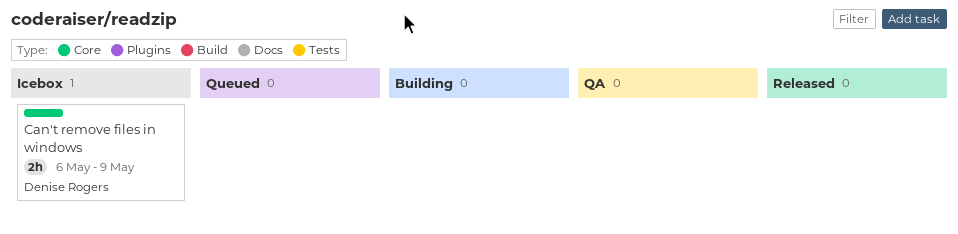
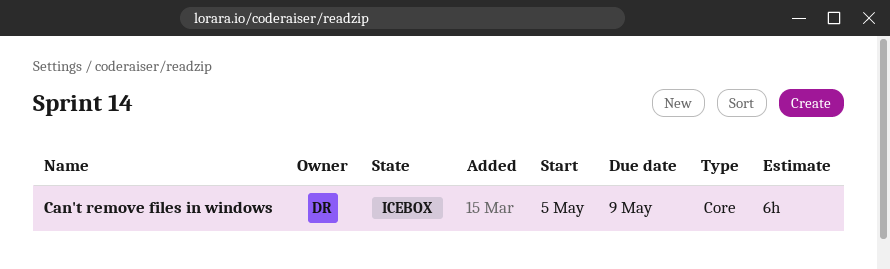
Can't remove files in windows, estimate: 2h -> 6h
Can't remove files in windows, start: May 6 -> May 5

